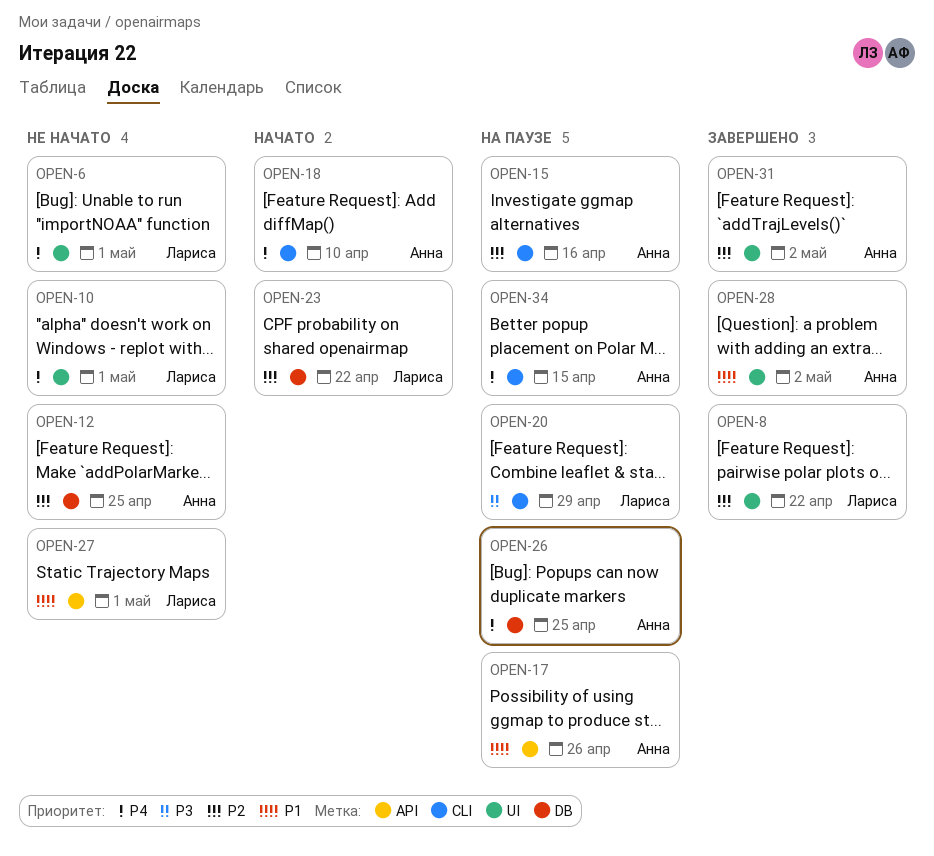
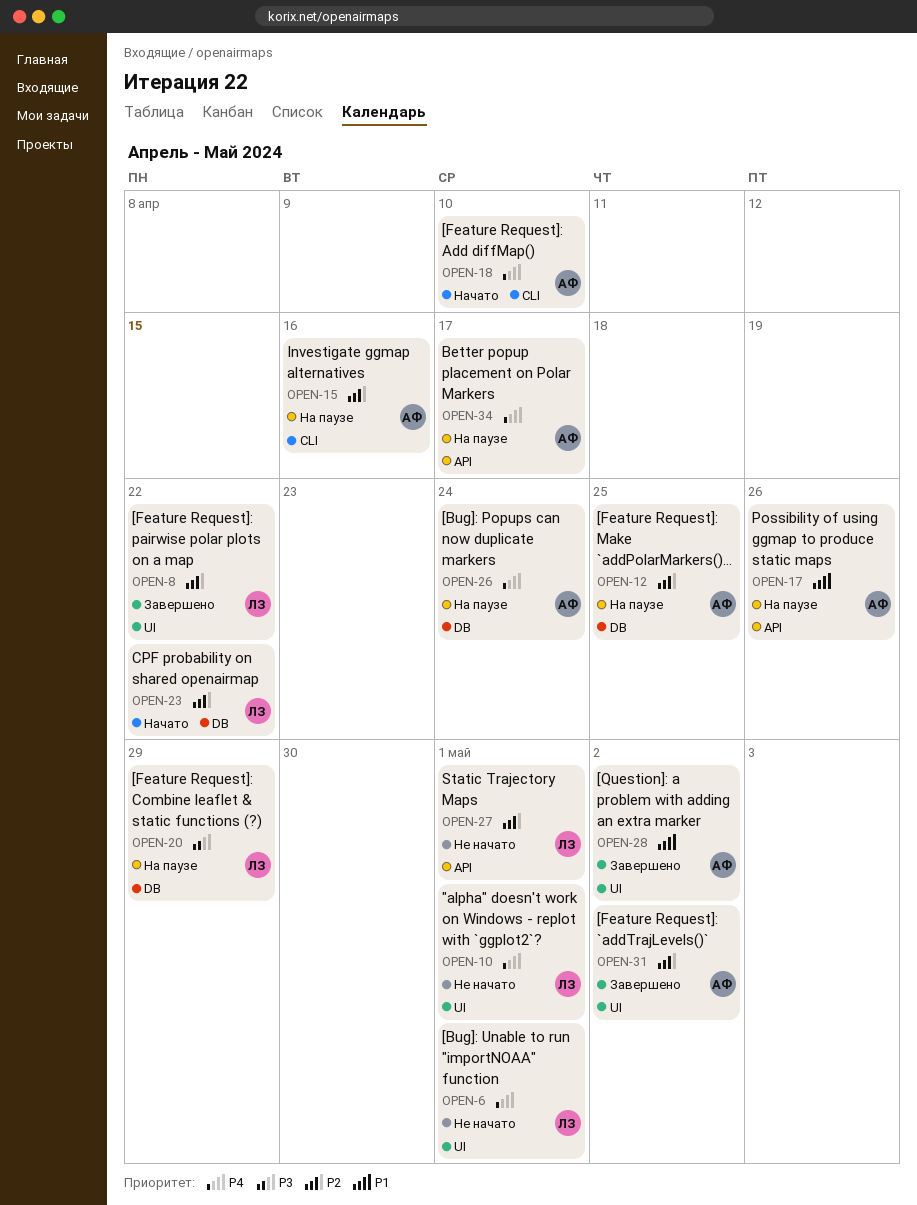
OPEN-12, status: Не начато -> На паузе
OPEN-20, label: CLI -> DB
OPEN-26, due: Apr 25 -> Apr 24
OPEN-27, priority: P1 -> P2
OPEN-34, label: CLI -> API
OPEN-34, due: Apr 15 -> Apr 17

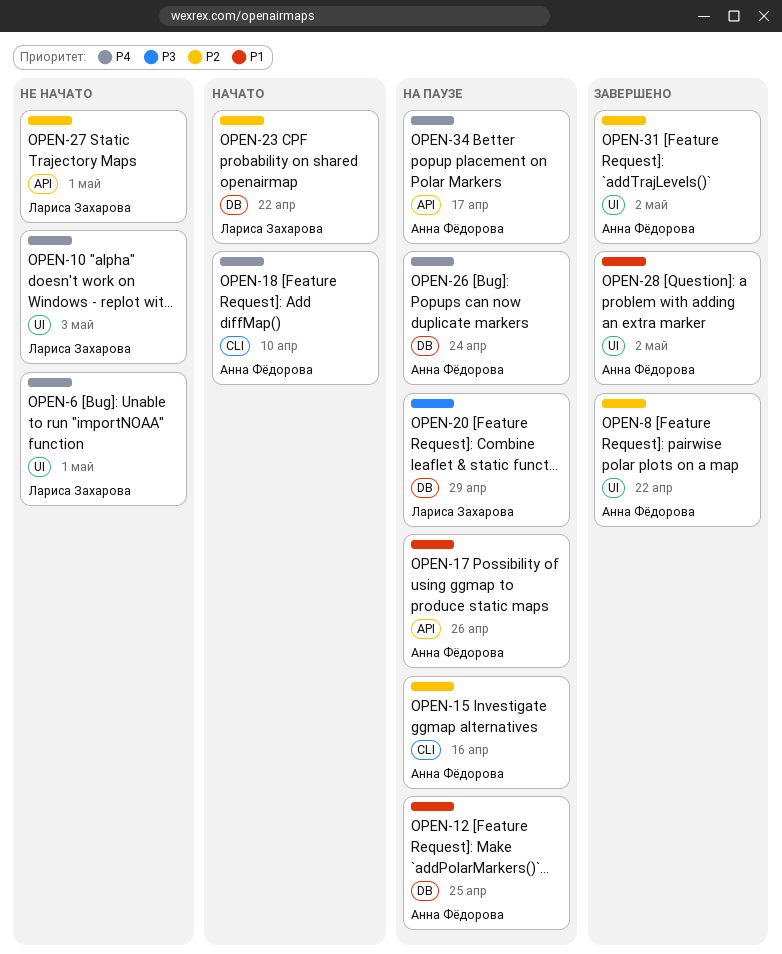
OPEN-8, owner: Лариса Захарова -> Анна Фёдорова
OPEN-10, due: May 1 -> May 3
OPEN-12, priority: P2 -> P1

